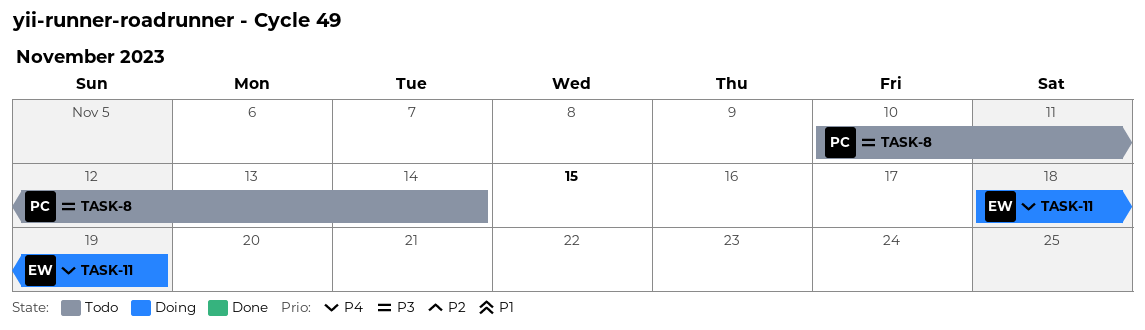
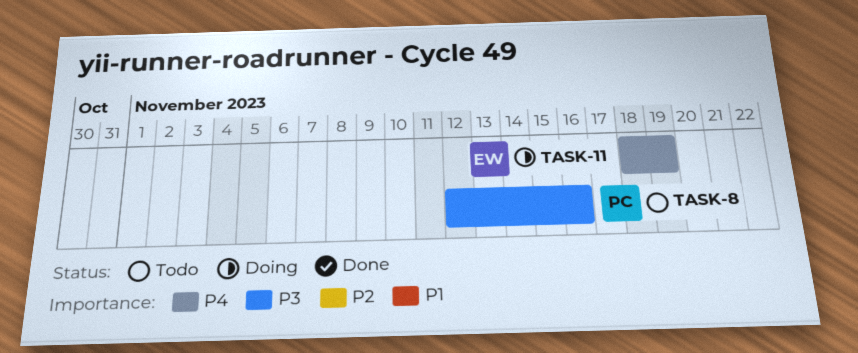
TASK-8, start: Nov 10 -> Nov 12
TASK-8, due: Nov 14 -> Nov 16

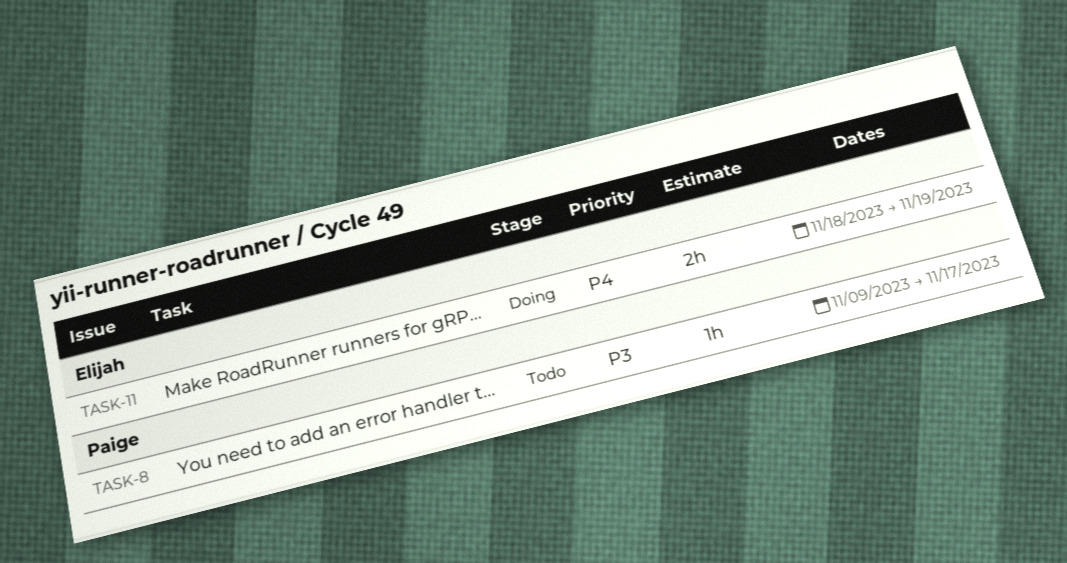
TASK-8, start: Nov 12 -> Nov 9
TASK-8, due: Nov 16 -> Nov 17

